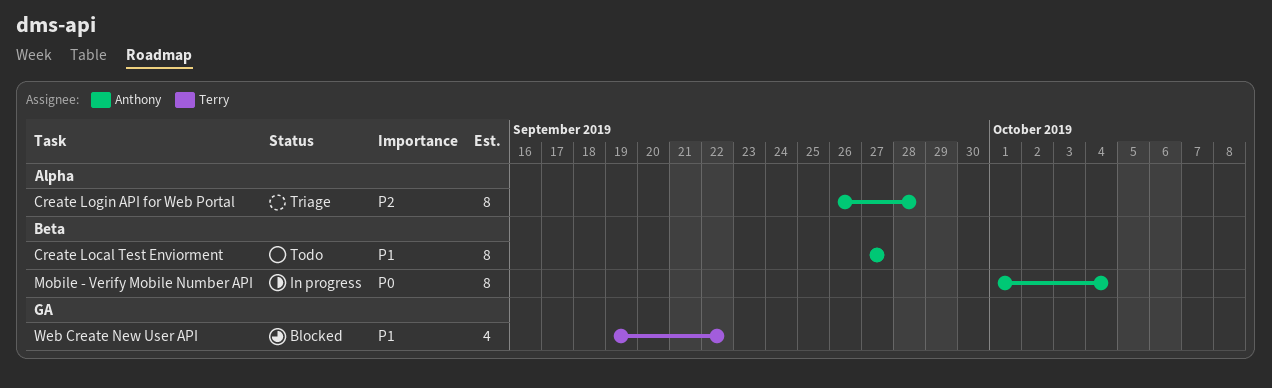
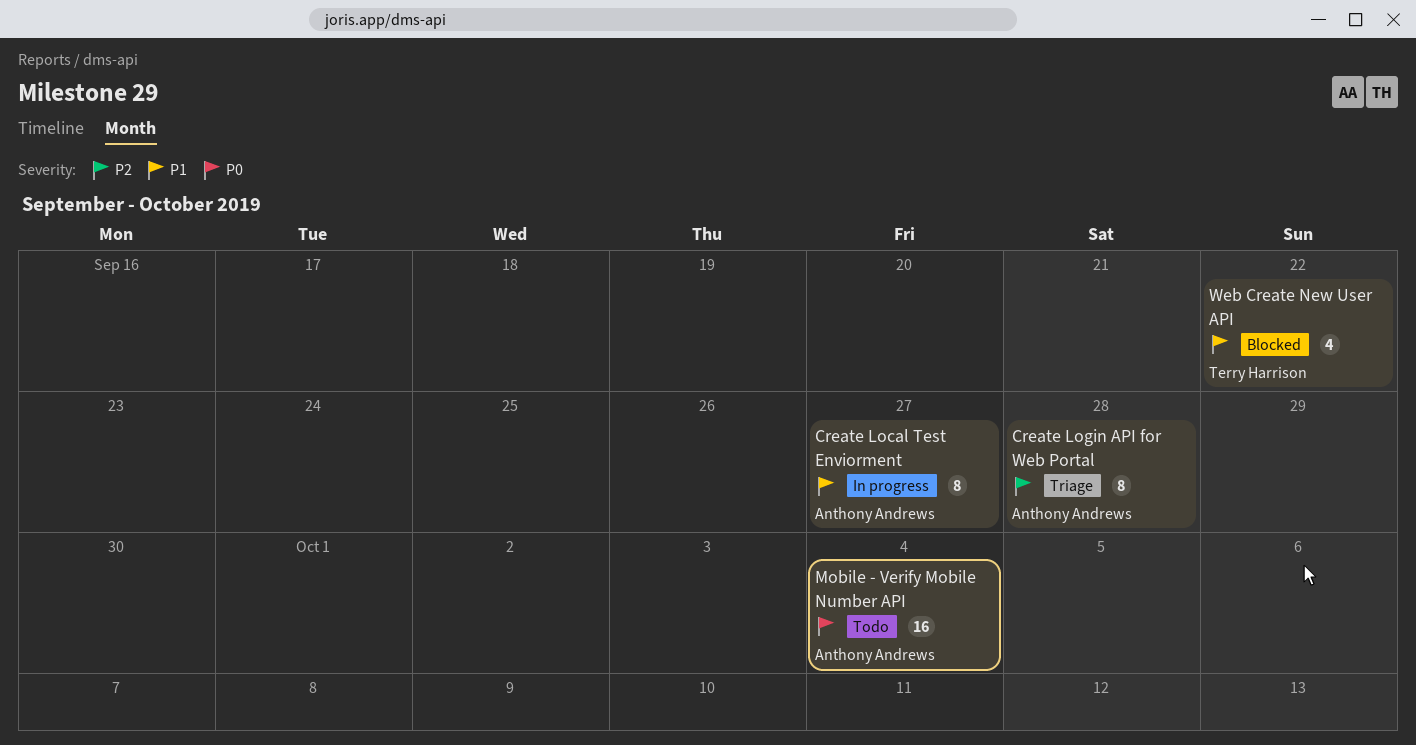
Create Local Test Enviorment, status: Todo -> In progress
Mobile - Verify Mobile Number API, status: In progress -> Todo
Mobile - Verify Mobile Number API, estimate: 8 -> 16

